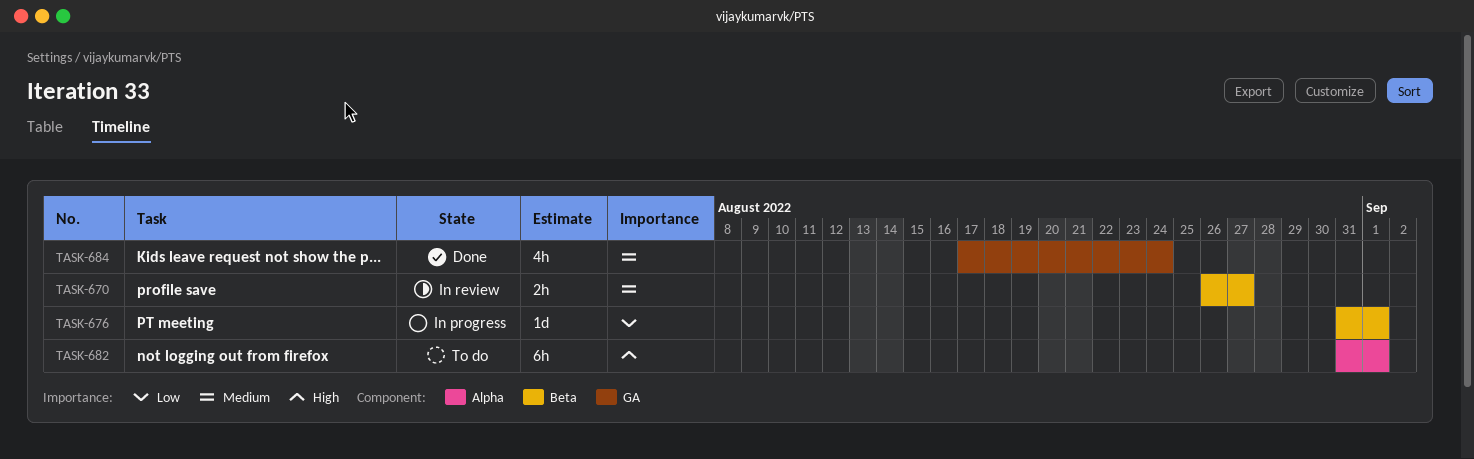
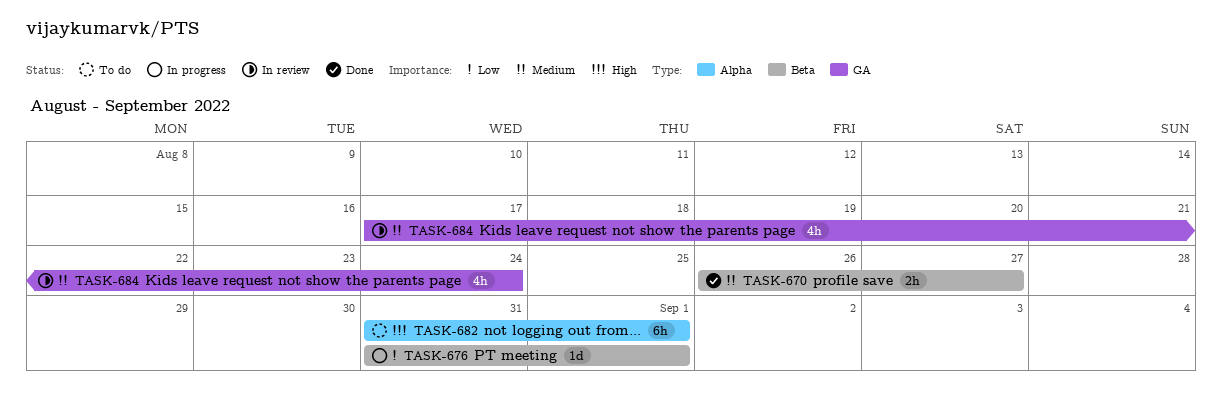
TASK-670, status: In review -> Done
TASK-684, status: Done -> In review

